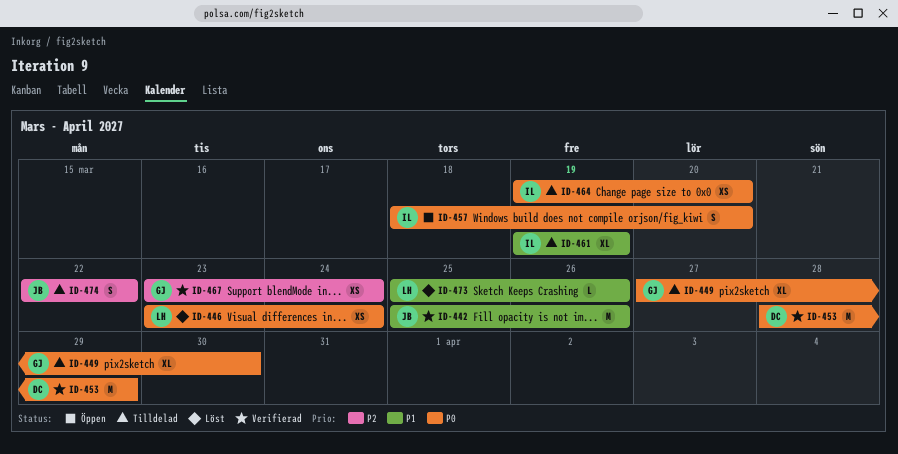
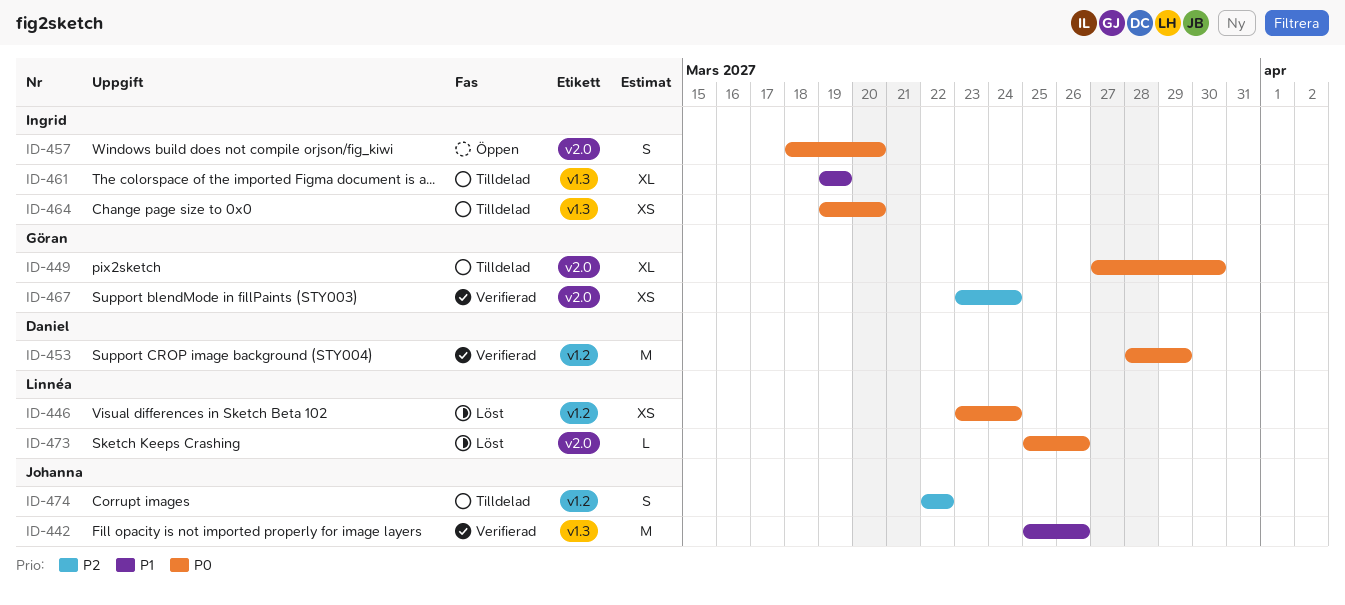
ID-473, priority: P1 -> P0

